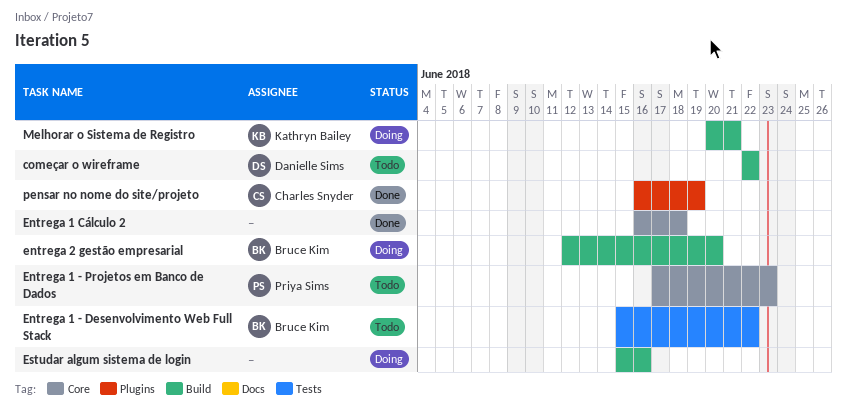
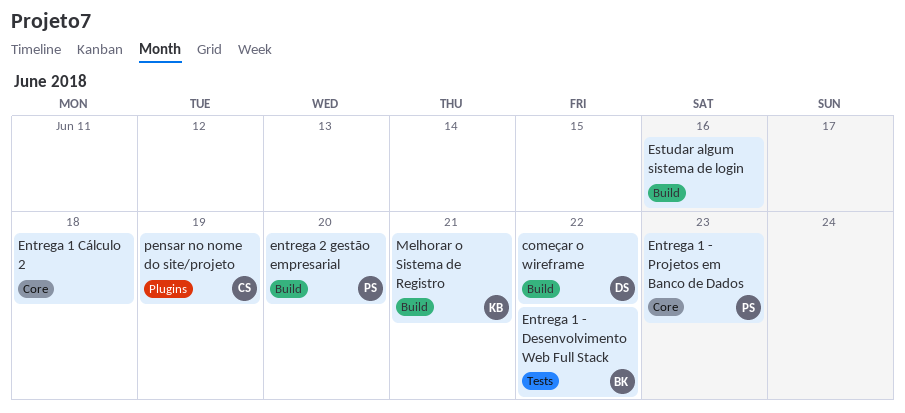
entrega 2 gestão empresarial, owner: Bruce Kim -> Priya Sims

